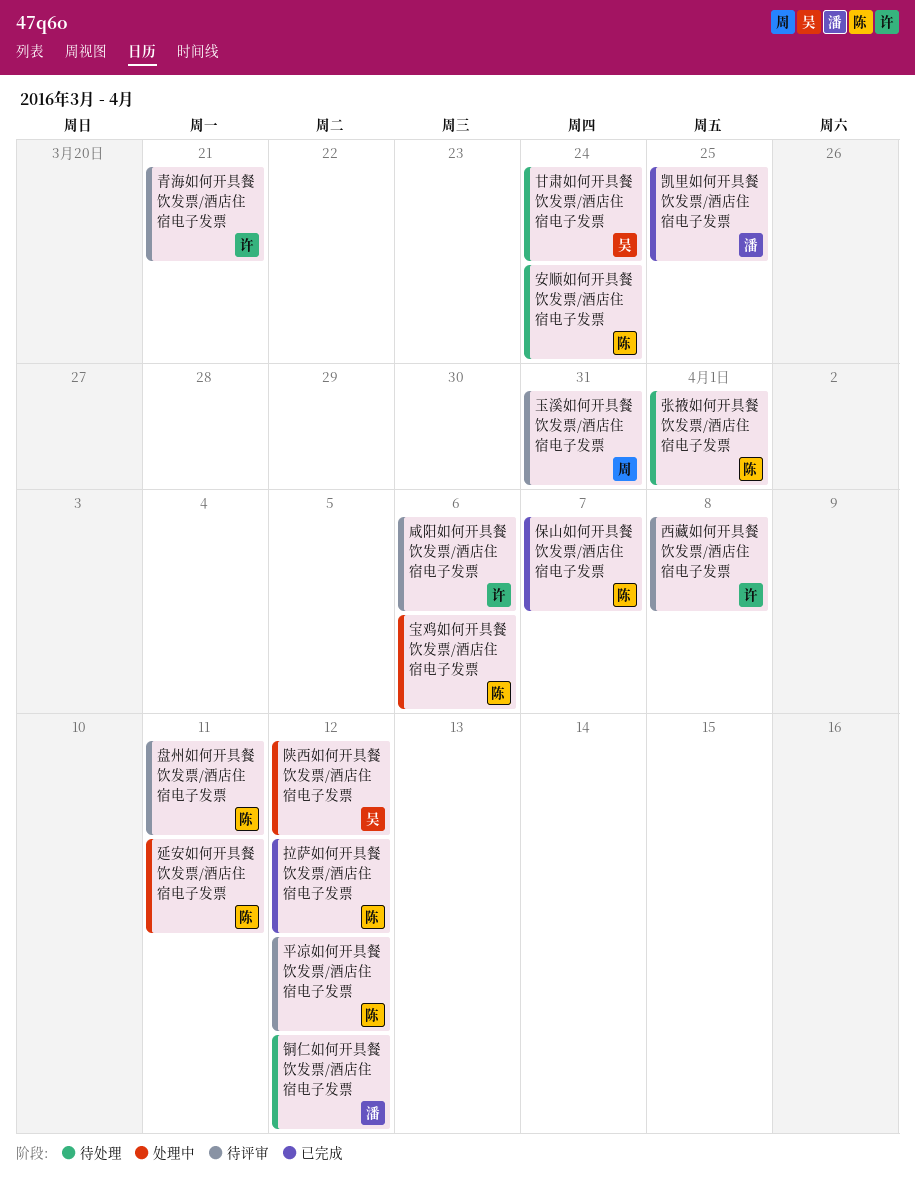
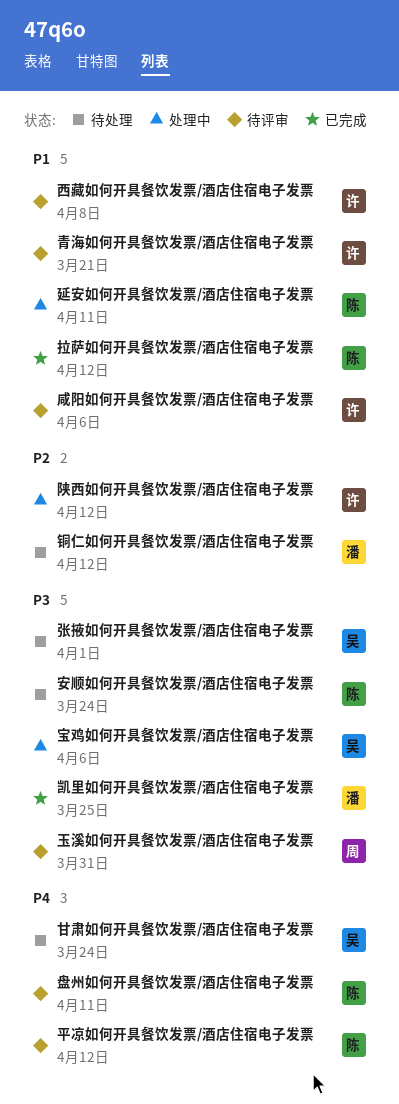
保山如何开具餐饮发票/酒店住宿电子发票: present -> none
宝鸡如何开具餐饮发票/酒店住宿电子发票, owner: 陈 -> 吴
张掖如何开具餐饮发票/酒店住宿电子发票, owner: 陈 -> 吴
陕西如何开具餐饮发票/酒店住宿电子发票, owner: 吴 -> 许

